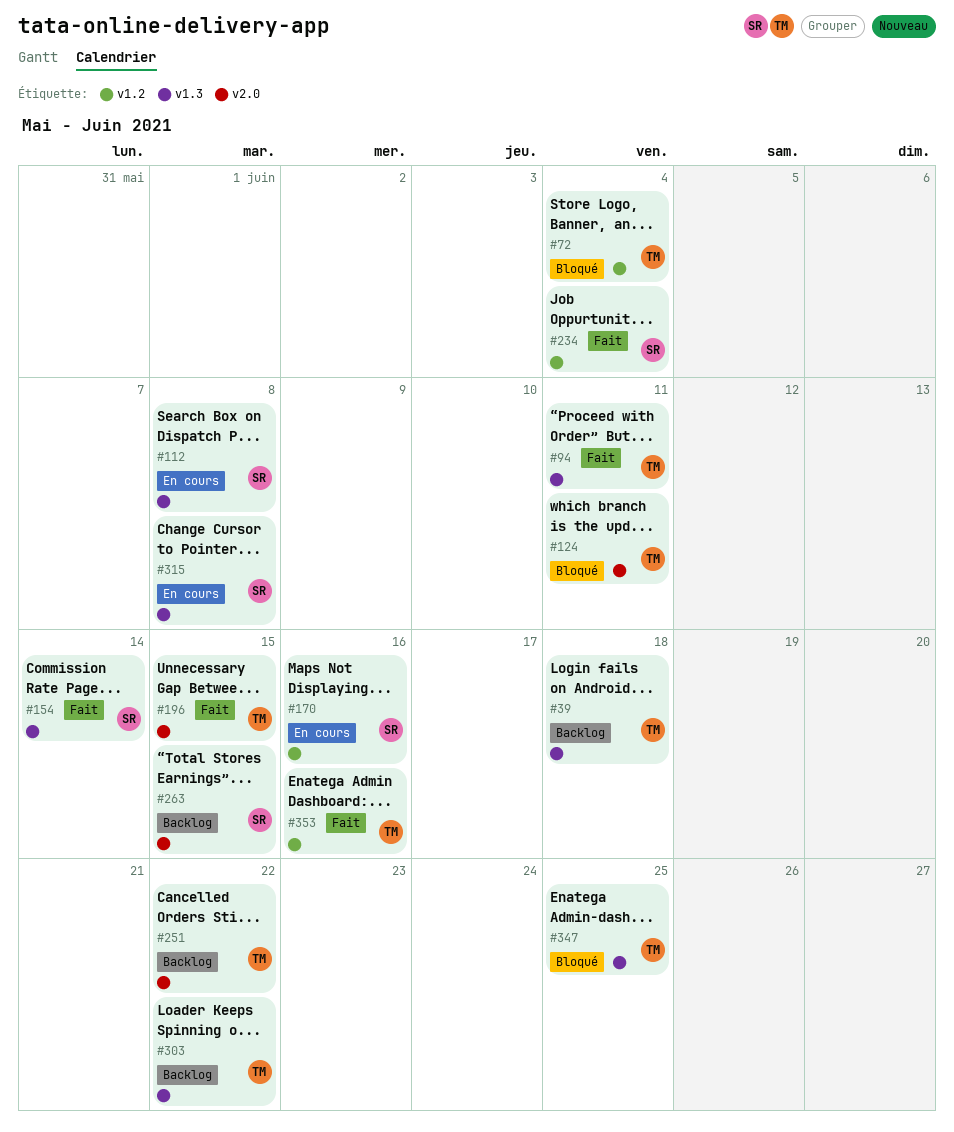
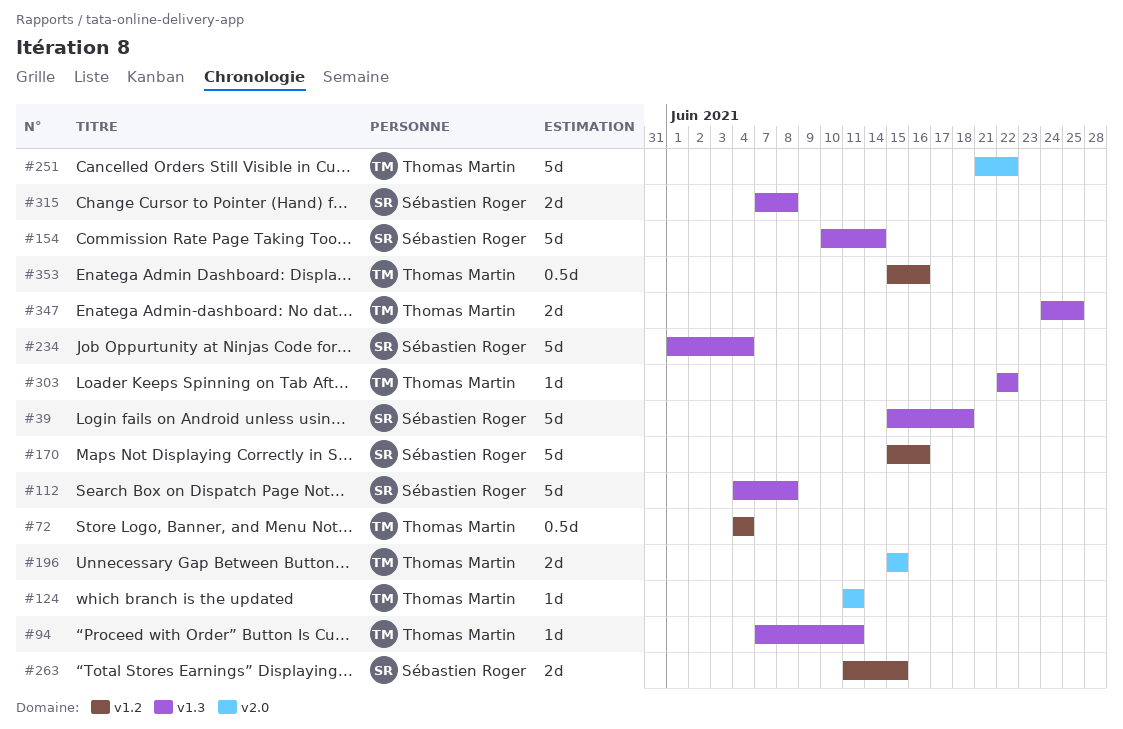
#39, owner: Thomas Martin -> Sébastien Roger
#234, label: v1.2 -> v1.3
#263, label: v2.0 -> v1.2

